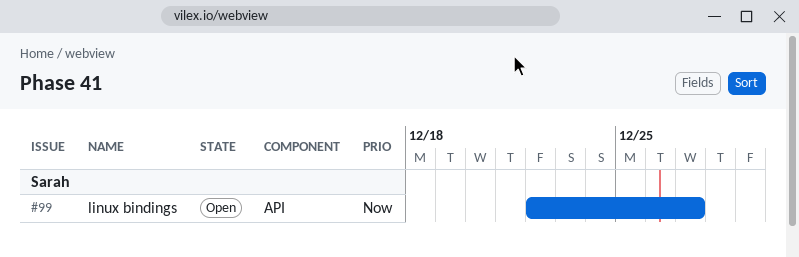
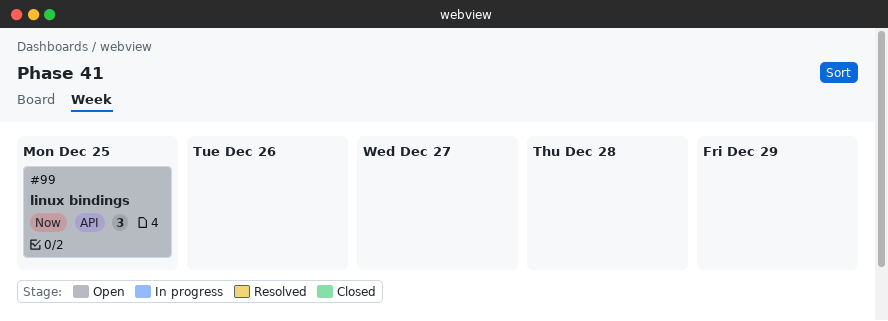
#99, due: Dec 27 -> Dec 25

